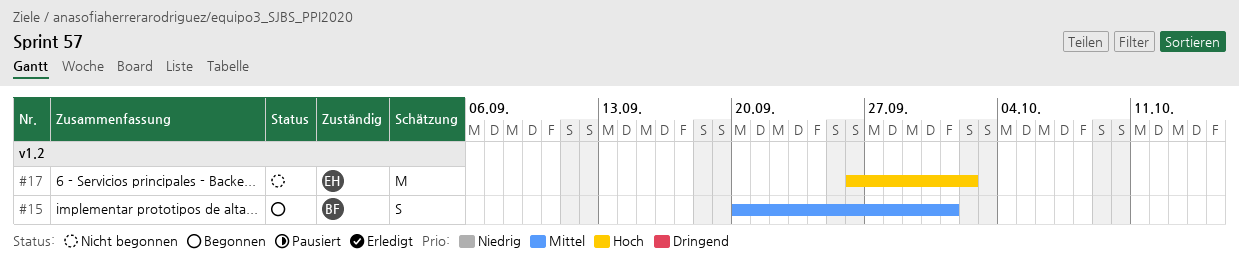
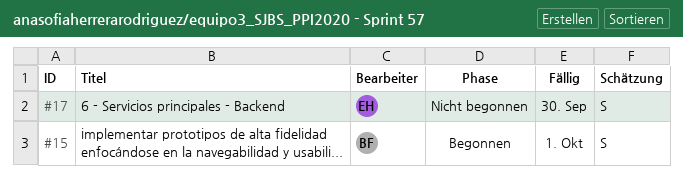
#17, estimate: M -> S
#17, due: Oct 2 -> Sep 30

